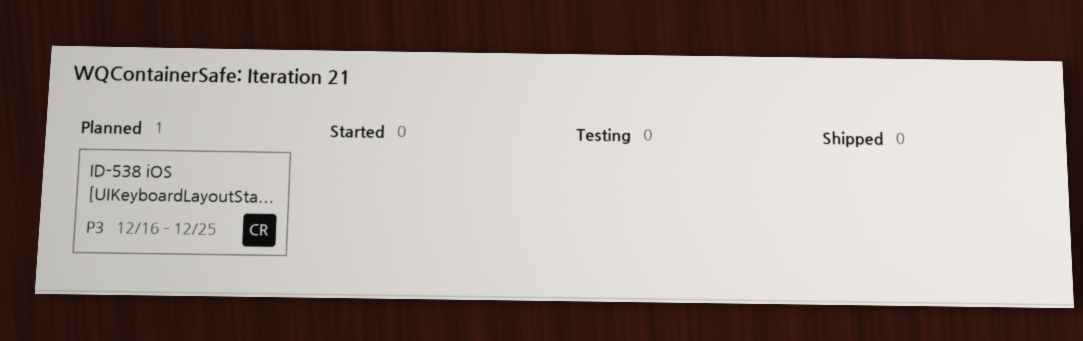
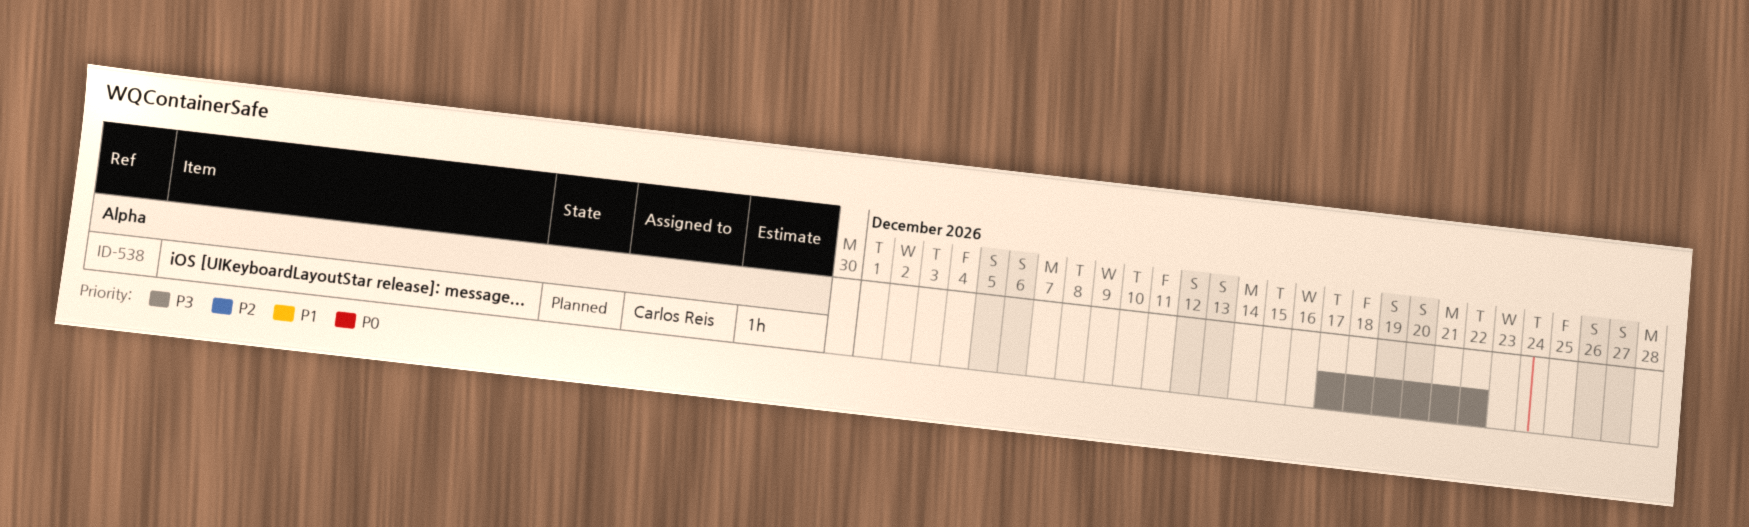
ID-538, start: Dec 16 -> Dec 17
ID-538, due: Dec 25 -> Dec 22

